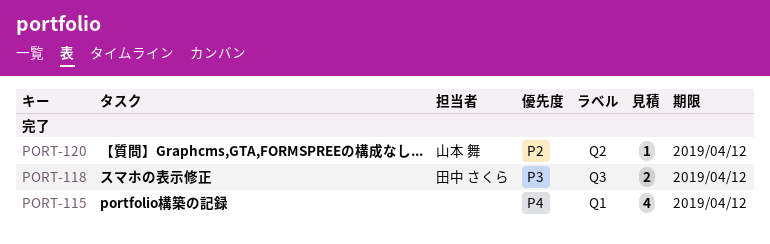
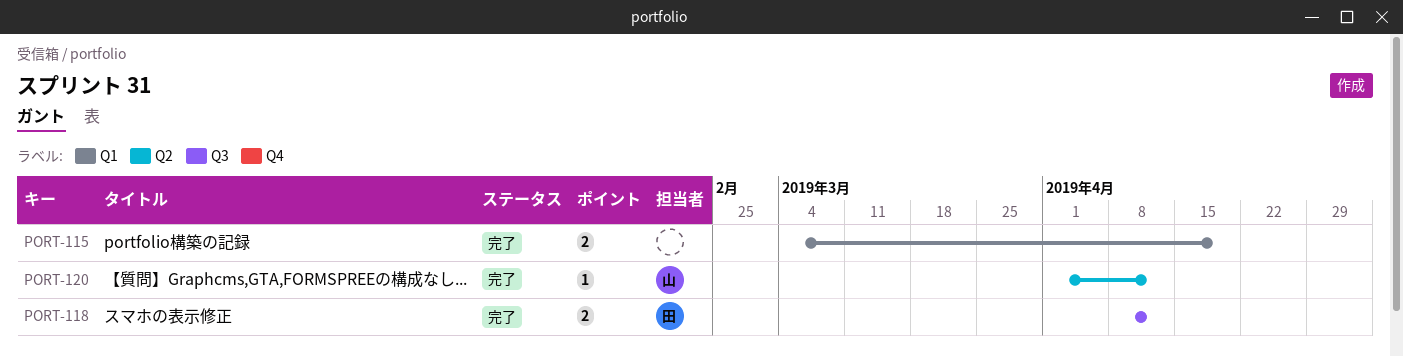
PORT-115, estimate: 4 -> 2
PORT-115, due: Apr 12 -> Apr 19

